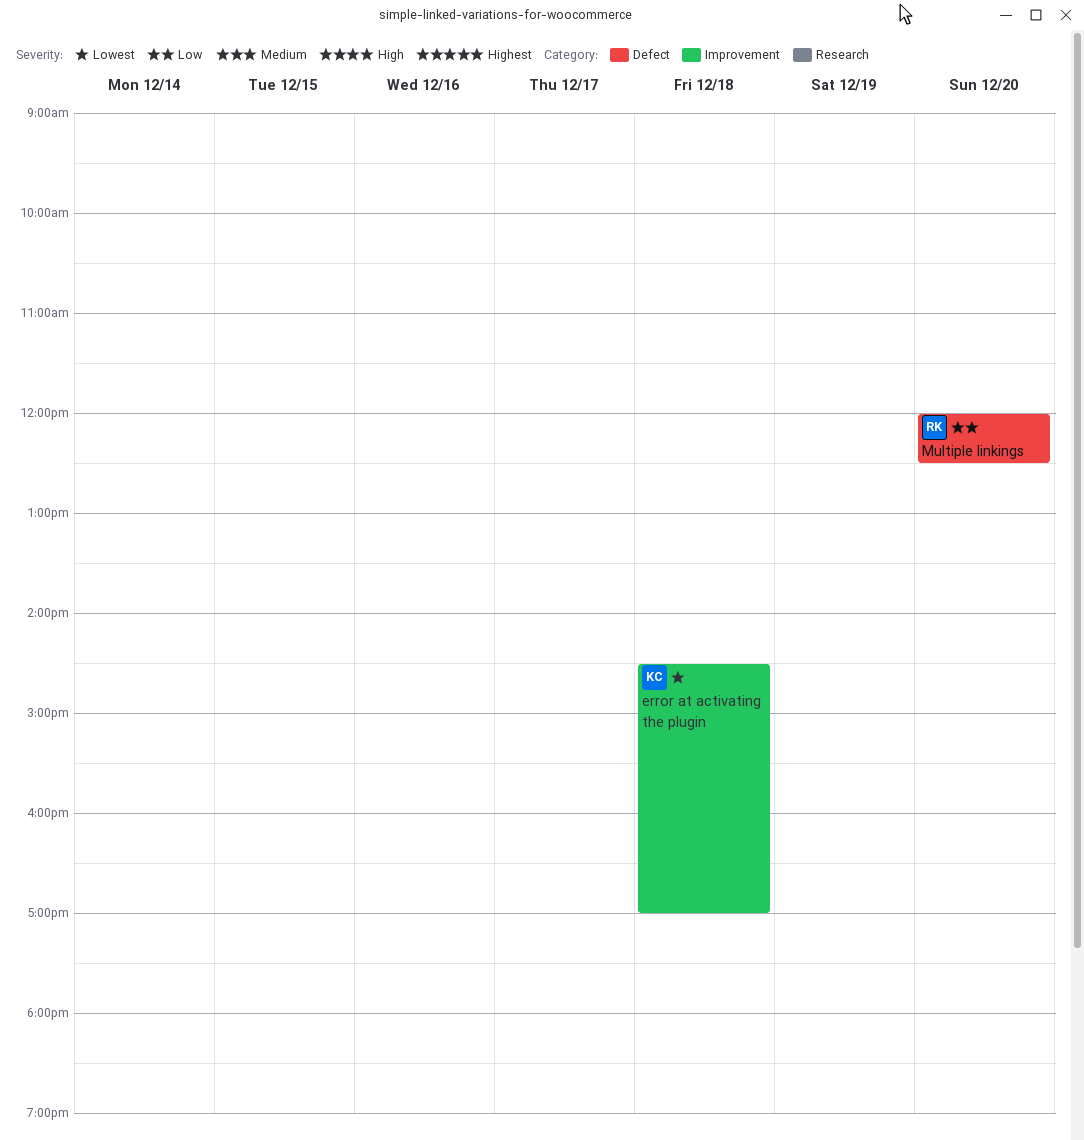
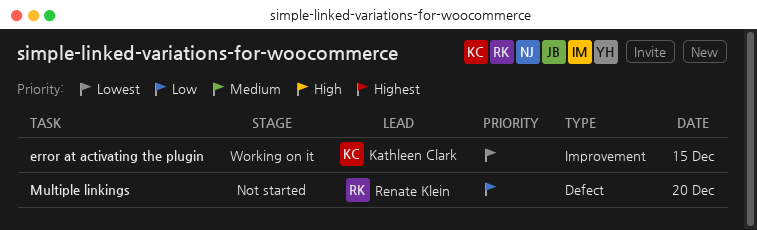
error at activating the plugin, day: Dec 18 -> Dec 15

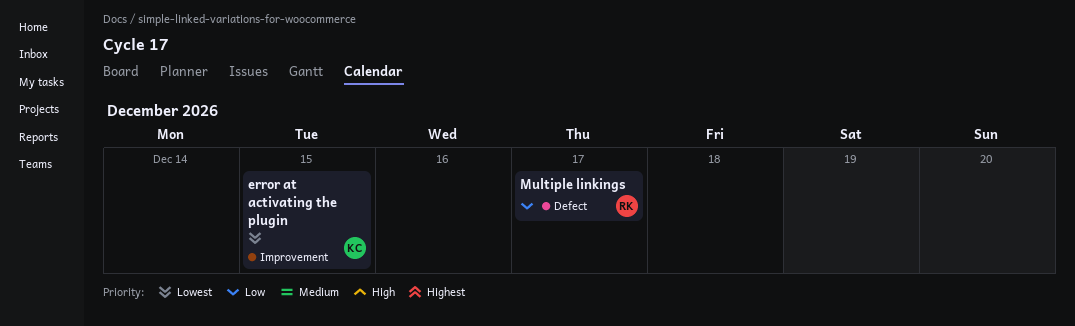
Multiple linkings, day: Dec 20 -> Dec 17

